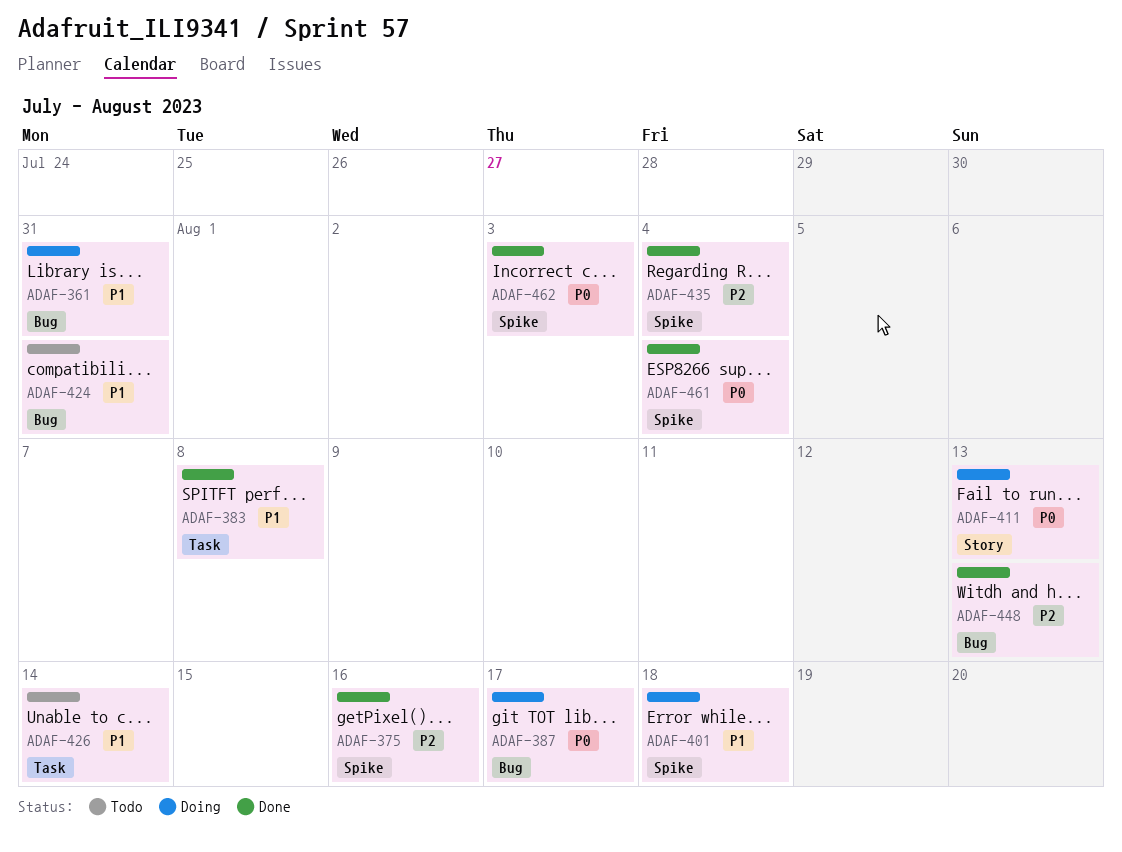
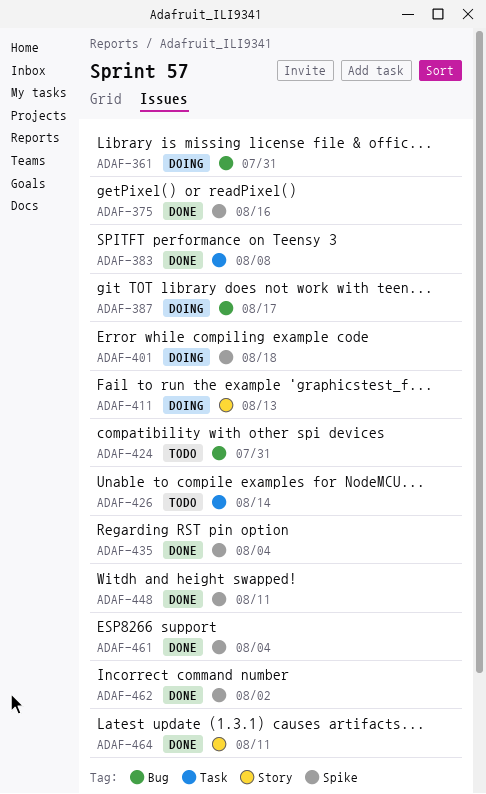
ADAF-448, label: Bug -> Spike
ADAF-448, due: Aug 13 -> Aug 11
ADAF-462, due: Aug 3 -> Aug 2
ADAF-464: none -> present

